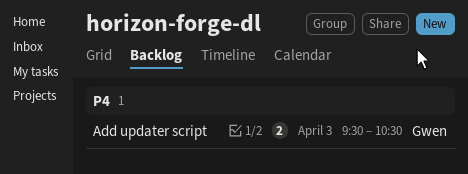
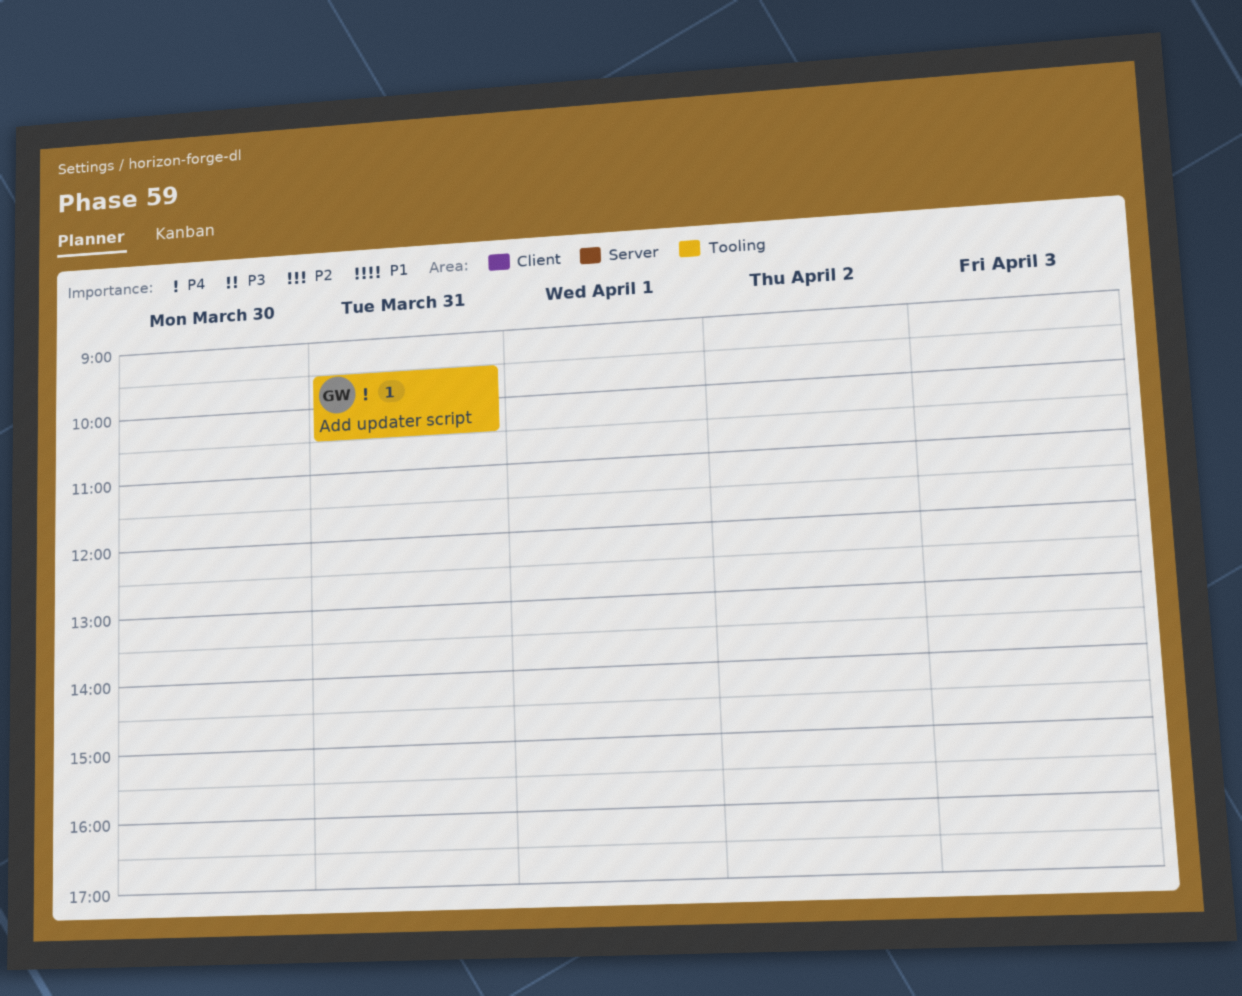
Add updater script, estimate: 2 -> 1
Add updater script, day: Apr 3 -> Mar 31

